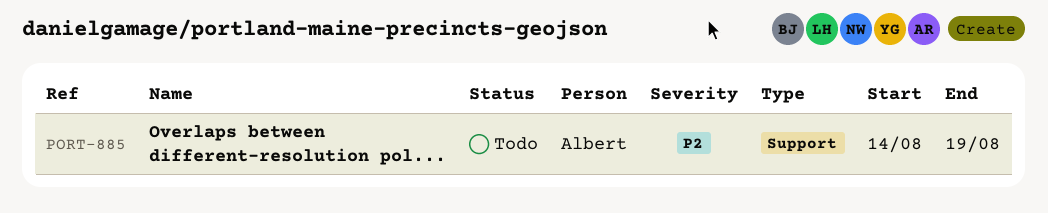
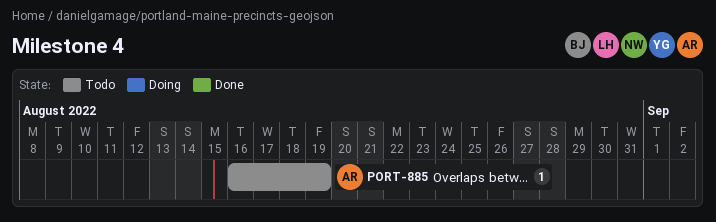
PORT-885, start: Aug 14 -> Aug 16

